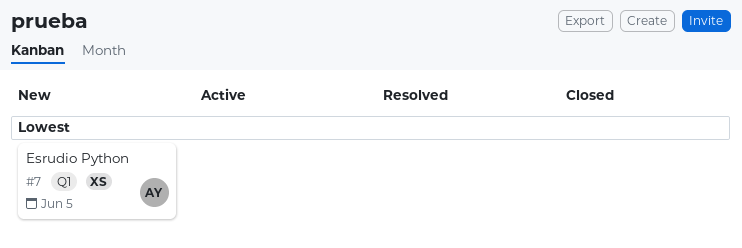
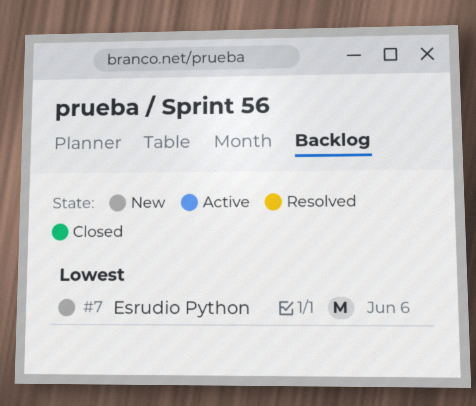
#7, estimate: XS -> M
#7, due: Jun 5 -> Jun 6

